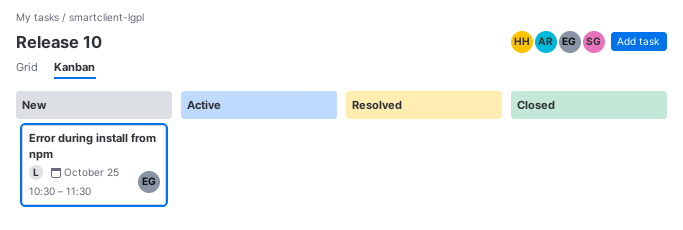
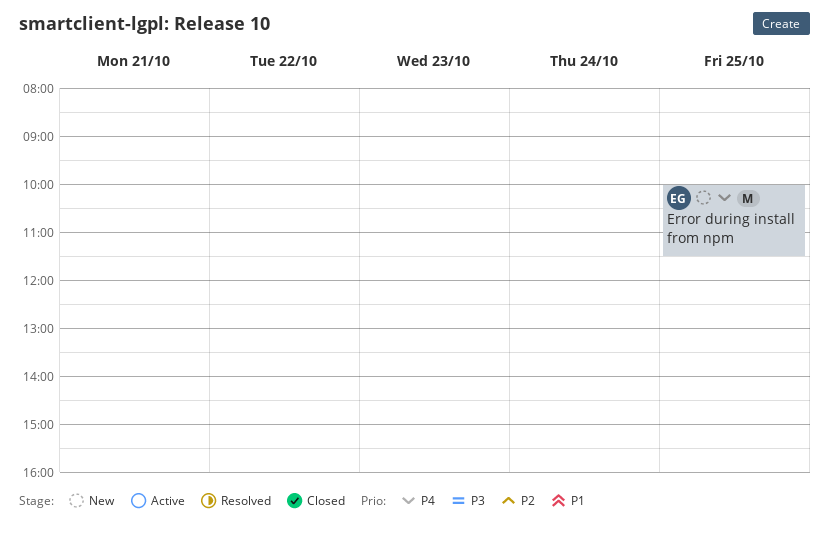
Error during install from npm, estimate: L -> M
Error during install from npm, begins: 10:30 -> 10:00

